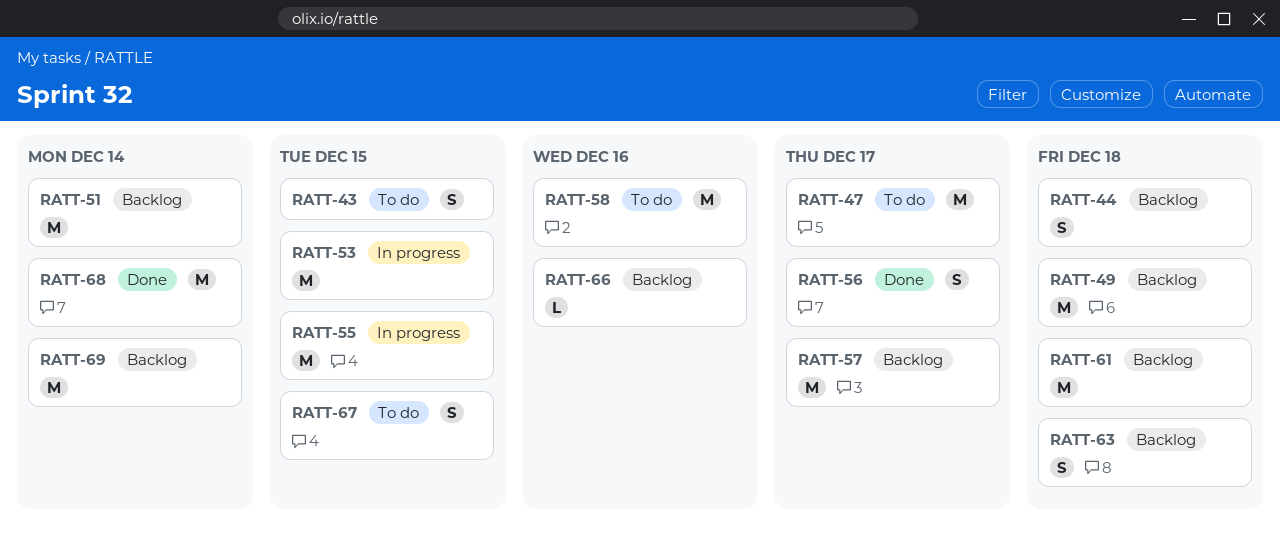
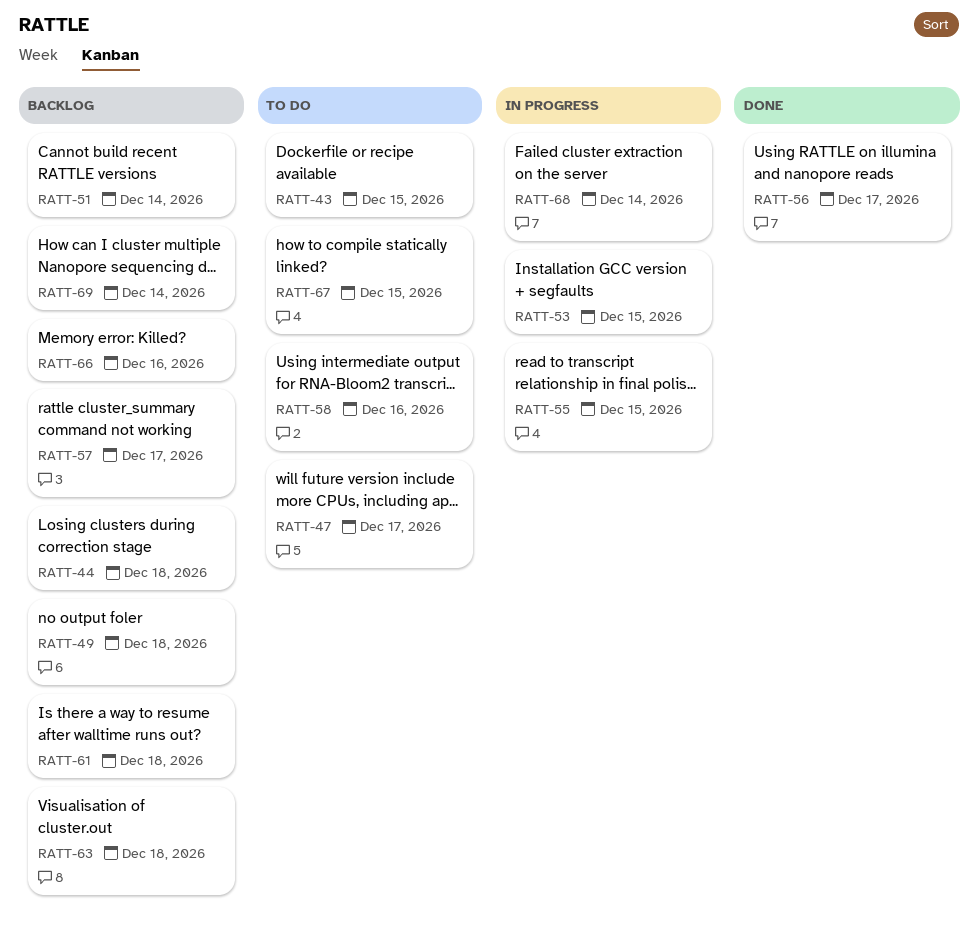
RATT-68, status: Done -> In progress

